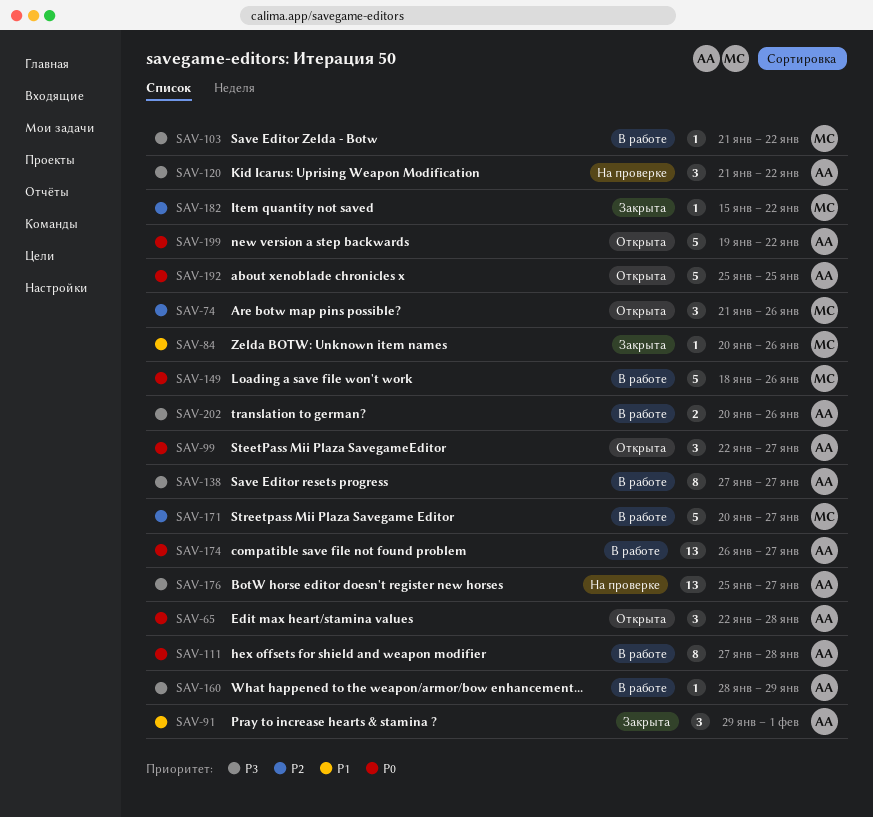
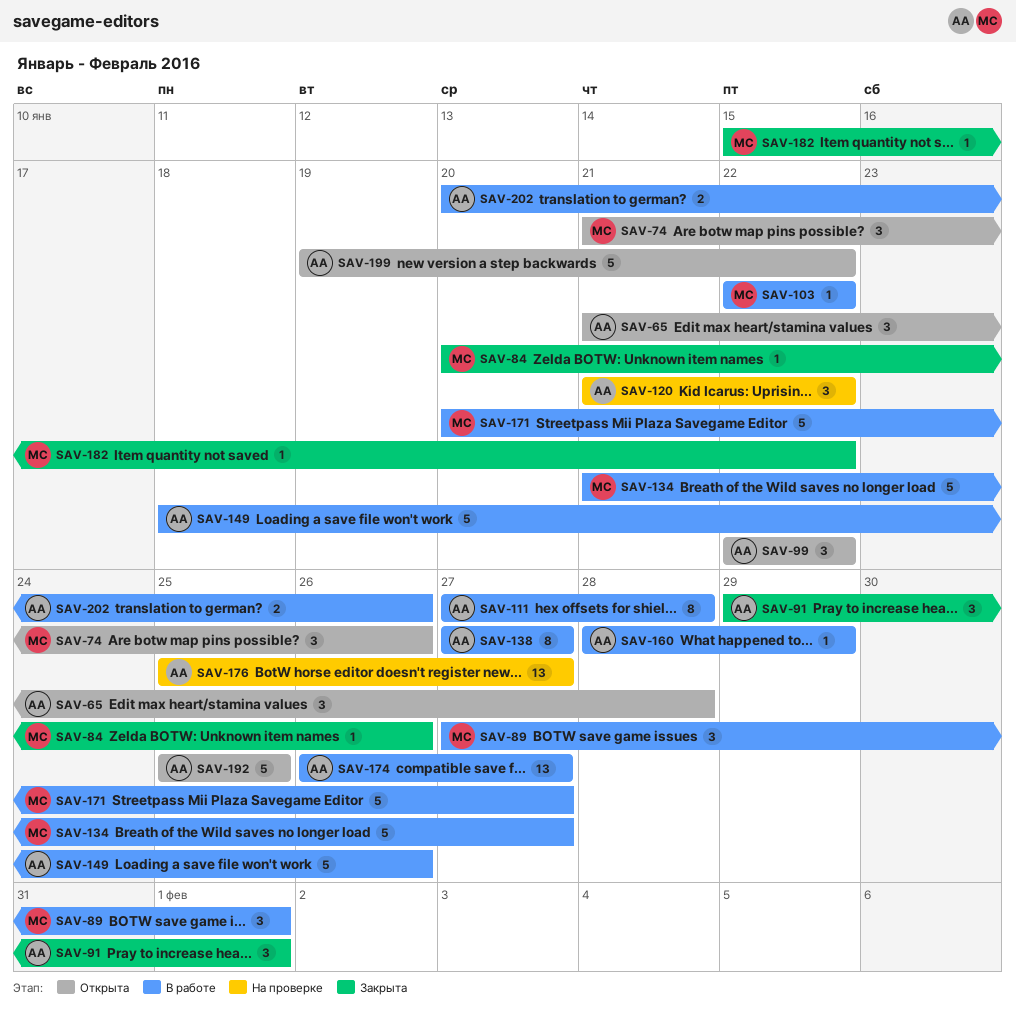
SAV-65, start: Jan 22 -> Jan 21
SAV-89: none -> present
SAV-99, due: Jan 27 -> Jan 22
SAV-103, start: Jan 21 -> Jan 22
SAV-134: none -> present
SAV-149, owner: МС -> АА

